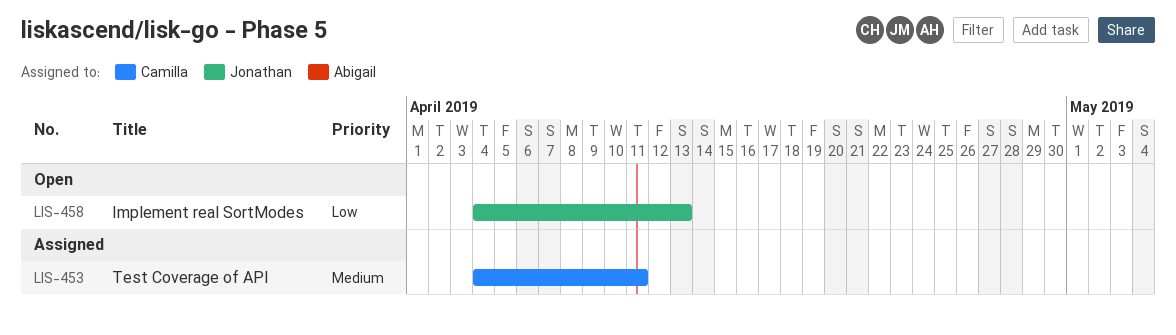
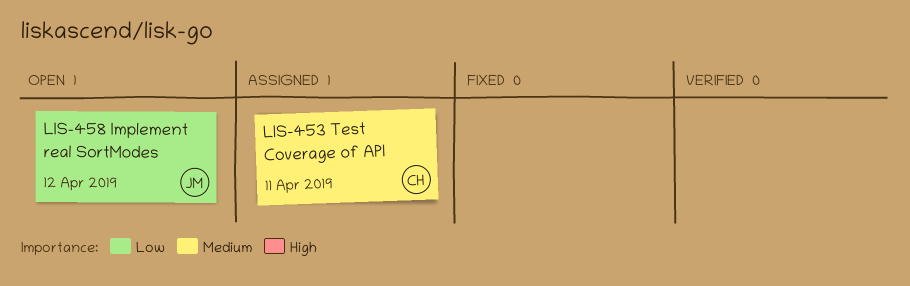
LIS-458, due: Apr 13 -> Apr 12

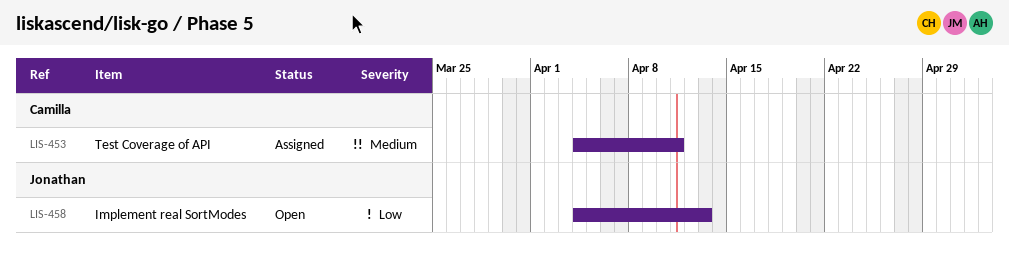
LIS-458, due: Apr 12 -> Apr 13

